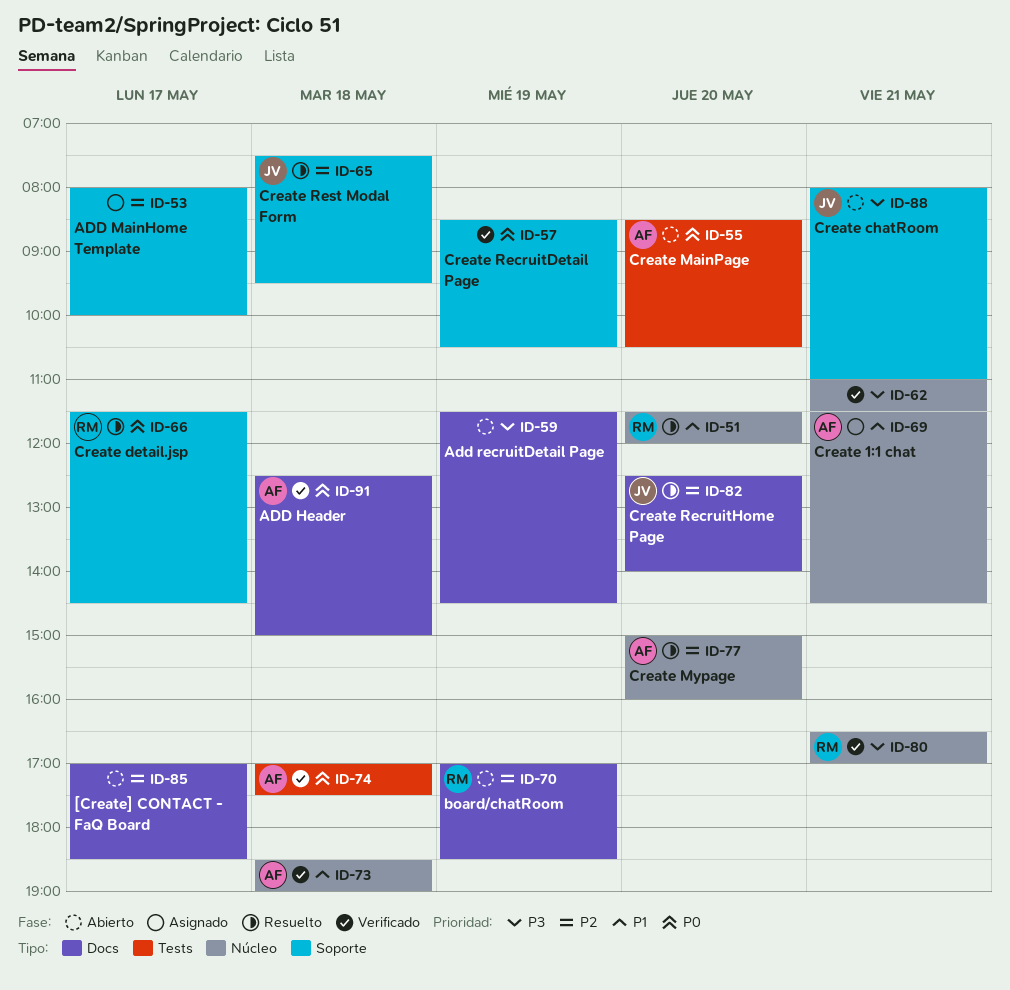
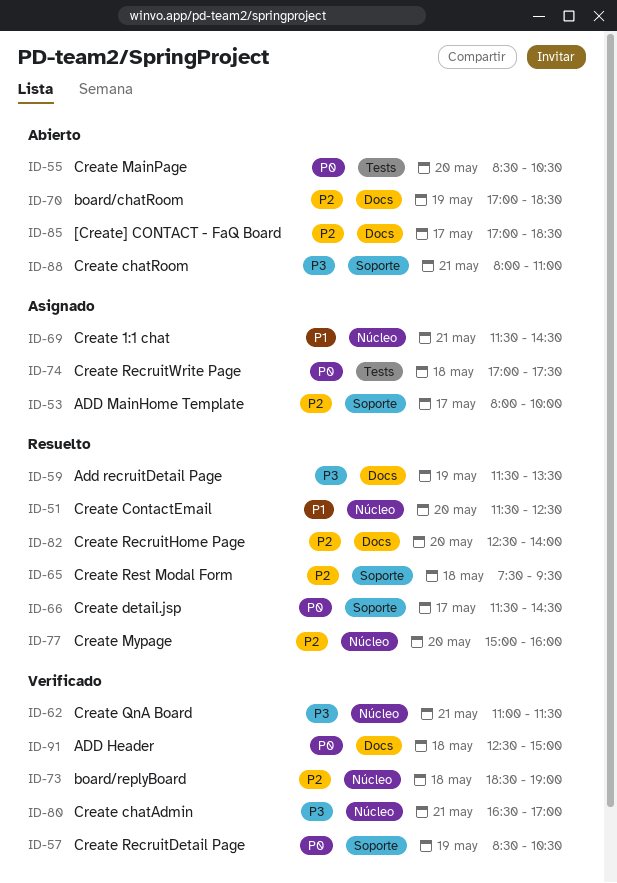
ID-51, ends: 12:00 -> 12:30
ID-59, status: Abierto -> Resuelto
ID-59, ends: 14:30 -> 13:30
ID-73, priority: P1 -> P2
ID-74, status: Verificado -> Asignado

